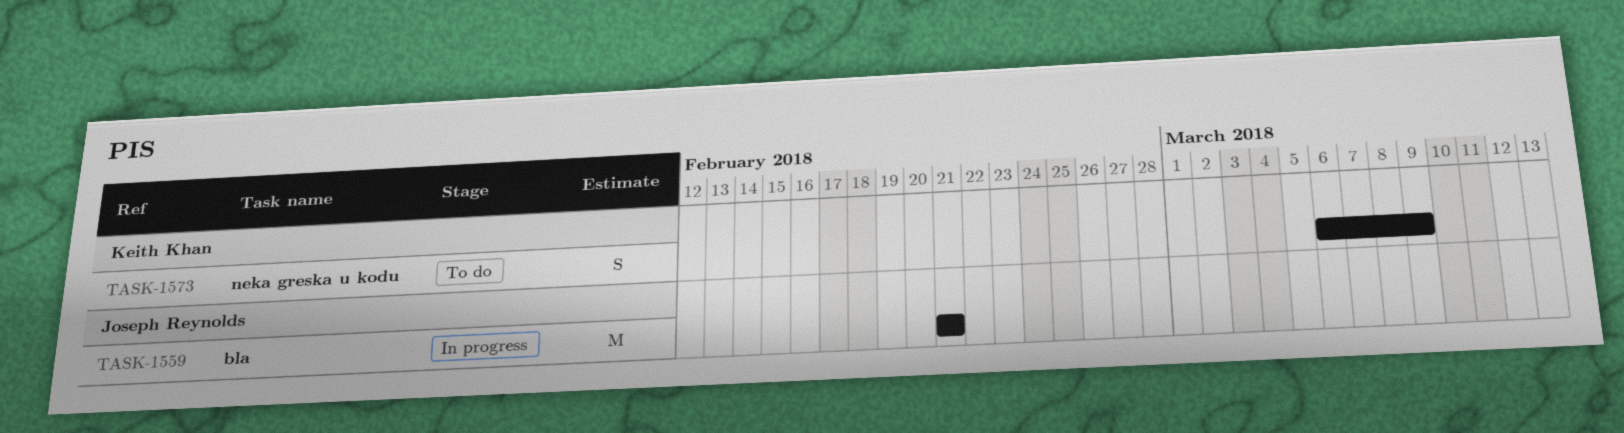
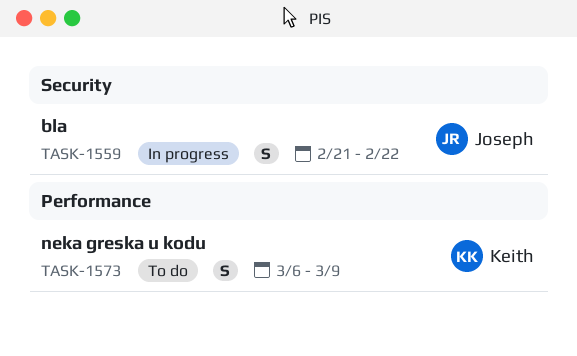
TASK-1559, estimate: M -> S
TASK-1559, due: Feb 21 -> Feb 22

